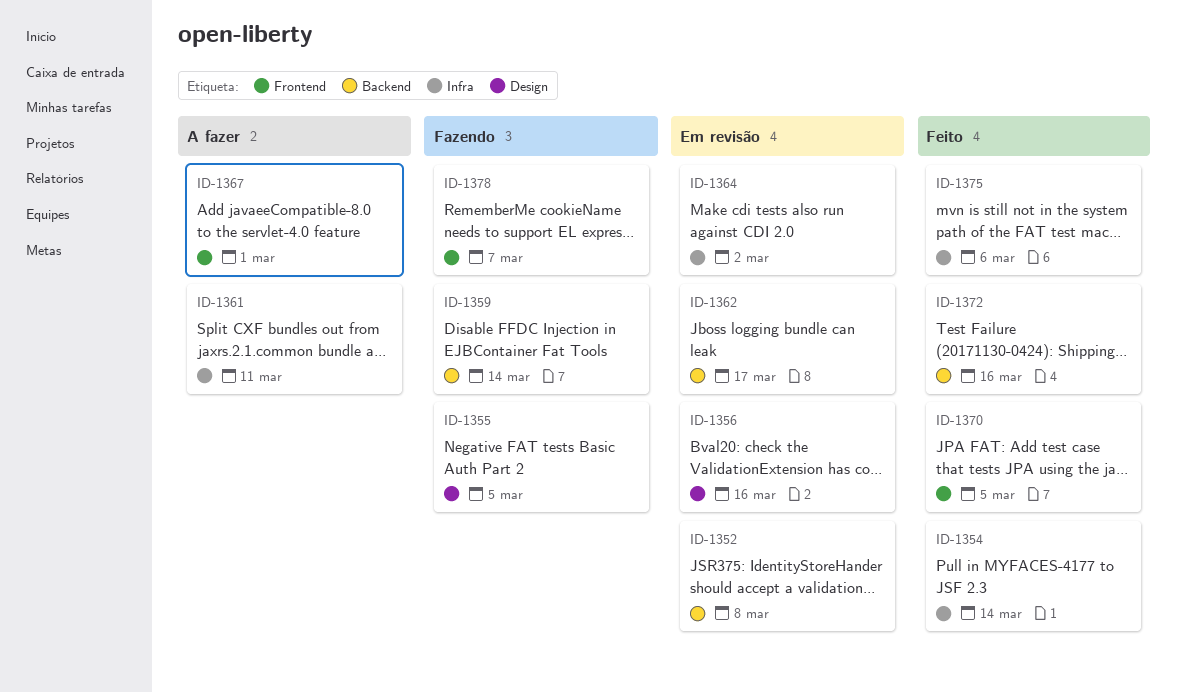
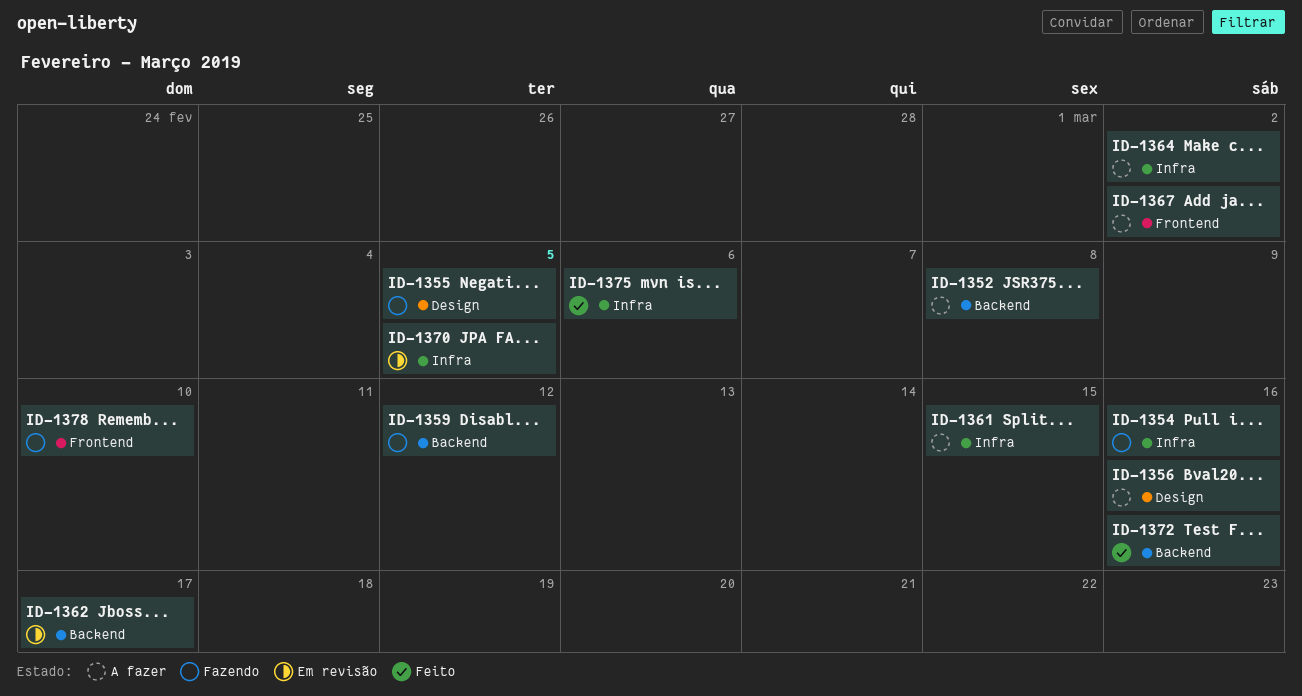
ID-1352, status: Em revisão -> A fazer
ID-1354, status: Feito -> Fazendo
ID-1354, due: Mar 14 -> Mar 16
ID-1356, status: Em revisão -> A fazer
ID-1359, due: Mar 14 -> Mar 12
ID-1361, due: Mar 11 -> Mar 15
ID-1364, status: Em revisão -> A fazer
ID-1367, due: Mar 1 -> Mar 2
ID-1370, status: Feito -> Em revisão
ID-1370, label: Frontend -> Infra
ID-1378, due: Mar 7 -> Mar 10

